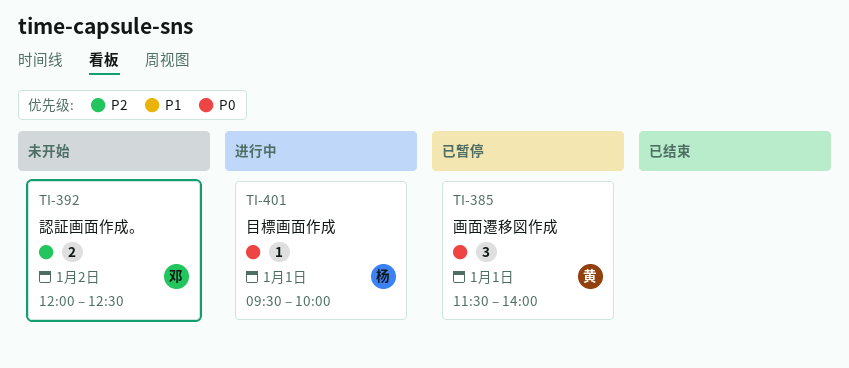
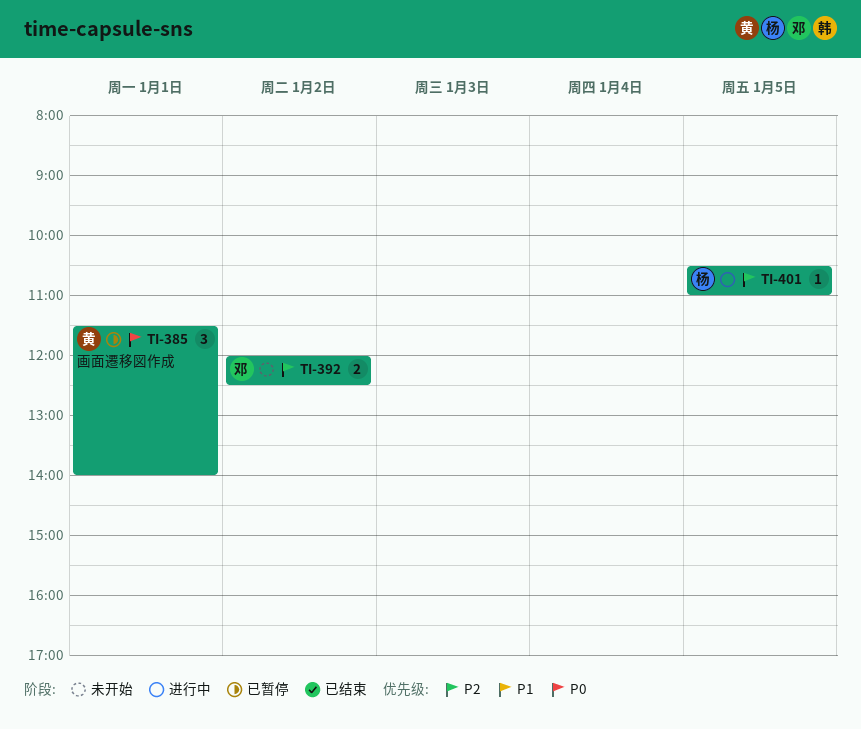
TI-401, priority: P0 -> P2
TI-401, day: Jan 1 -> Jan 5
TI-401, begins: 09:30 -> 10:30
TI-401, ends: 10:00 -> 11:00

